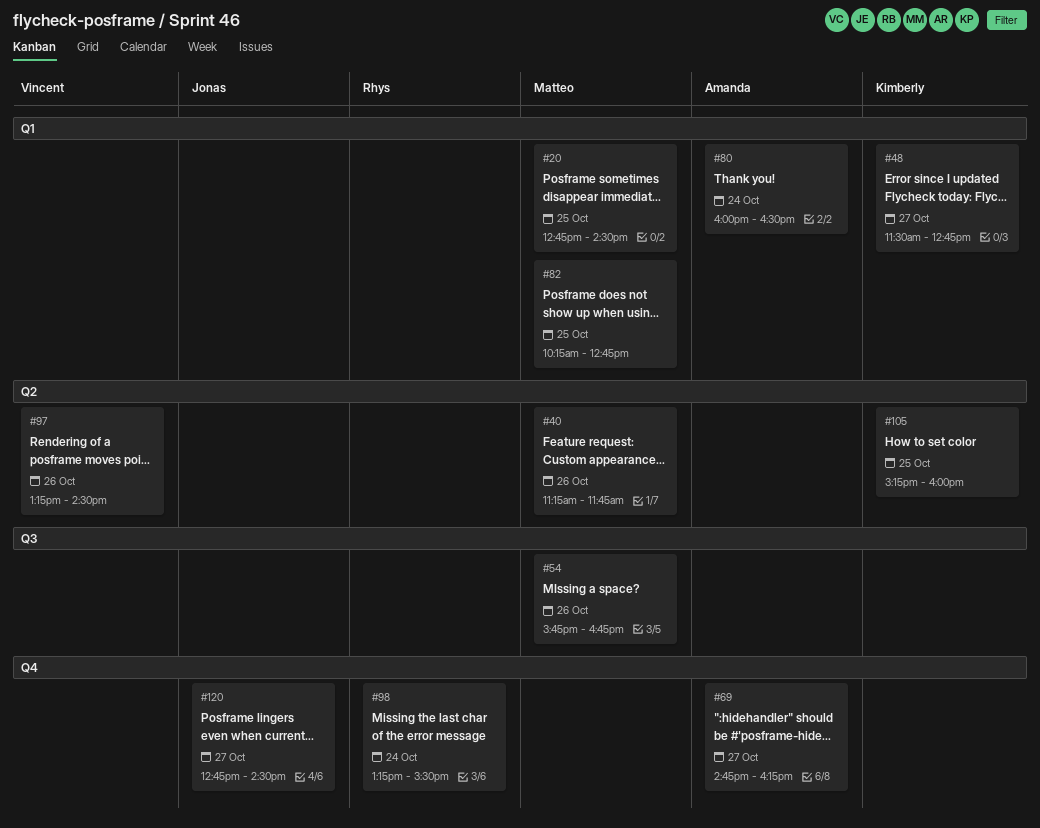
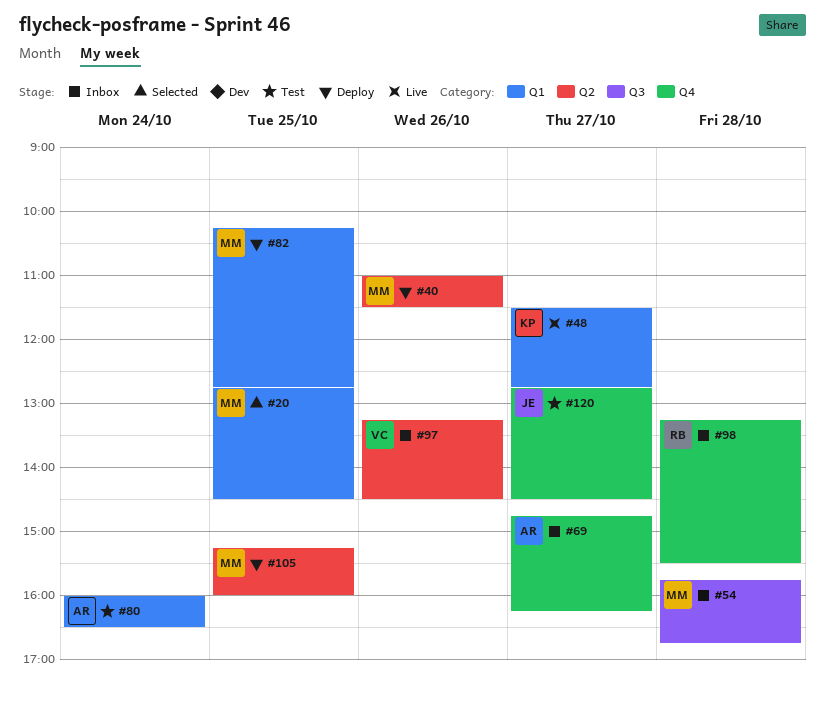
#40, begins: 11:15 -> 11:00
#40, ends: 11:45 -> 11:30
#54, day: Oct 26 -> Oct 28
#98, day: Oct 24 -> Oct 28
#105, owner: Kimberly -> Matteo

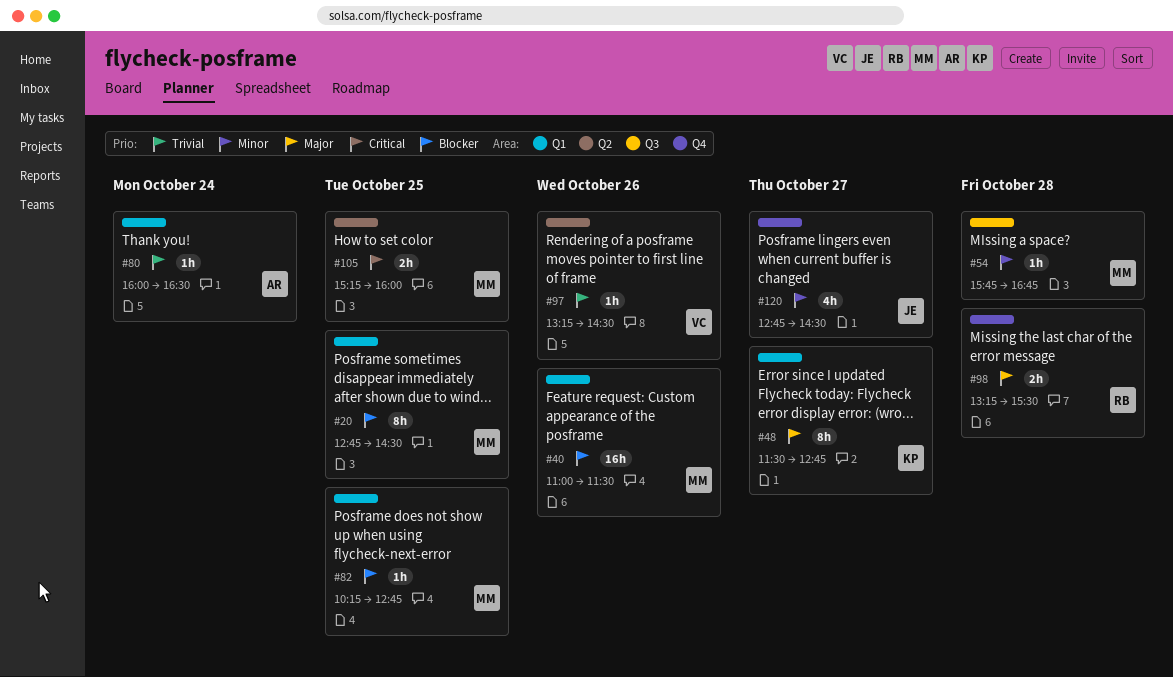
#40, label: Q2 -> Q1
#69: present -> none

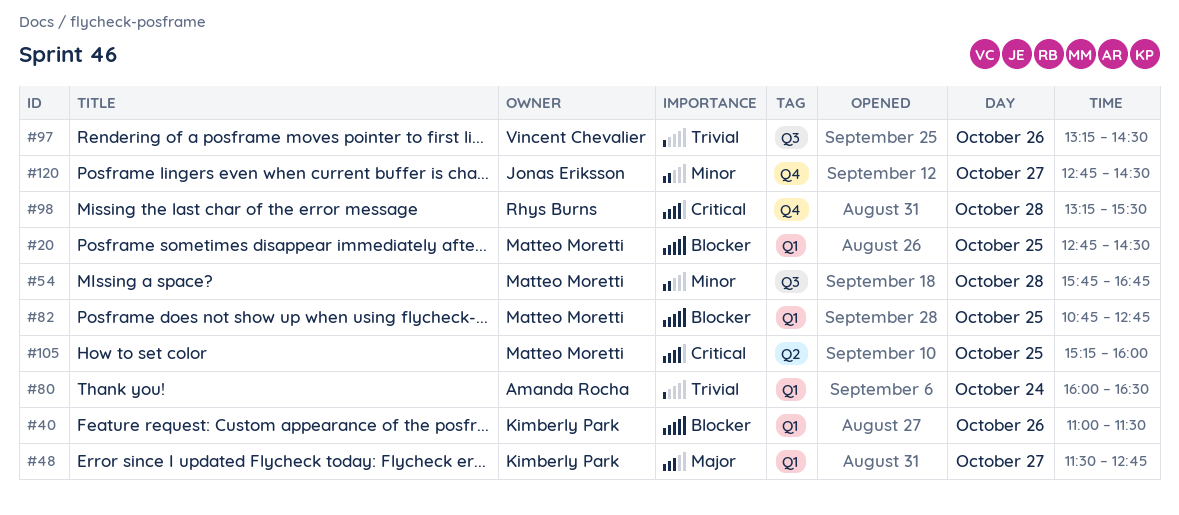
#40, owner: Matteo Moretti -> Kimberly Park
#82, begins: 10:15 -> 10:45
#97, label: Q2 -> Q3
#98, priority: Major -> Critical

